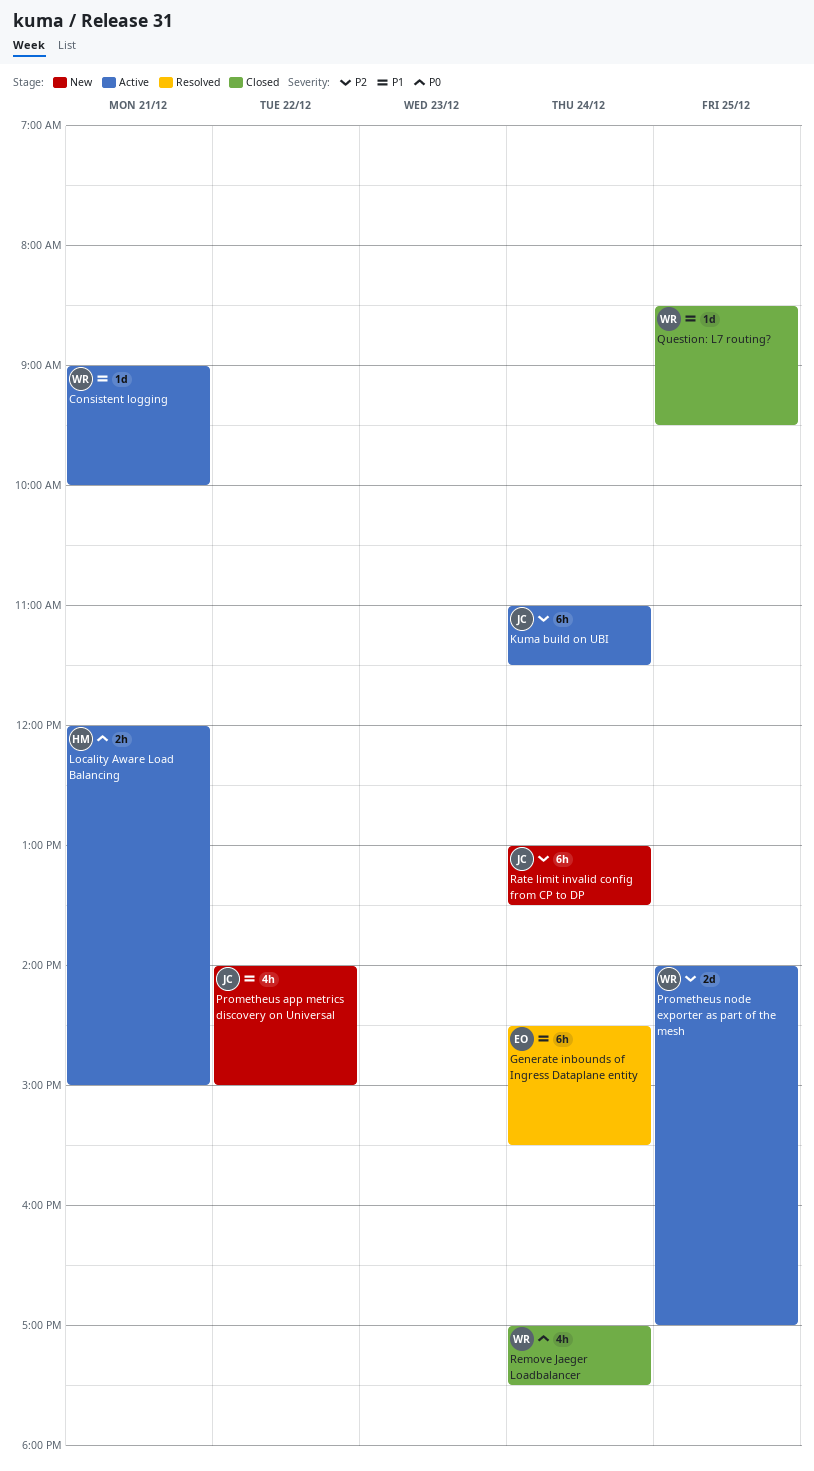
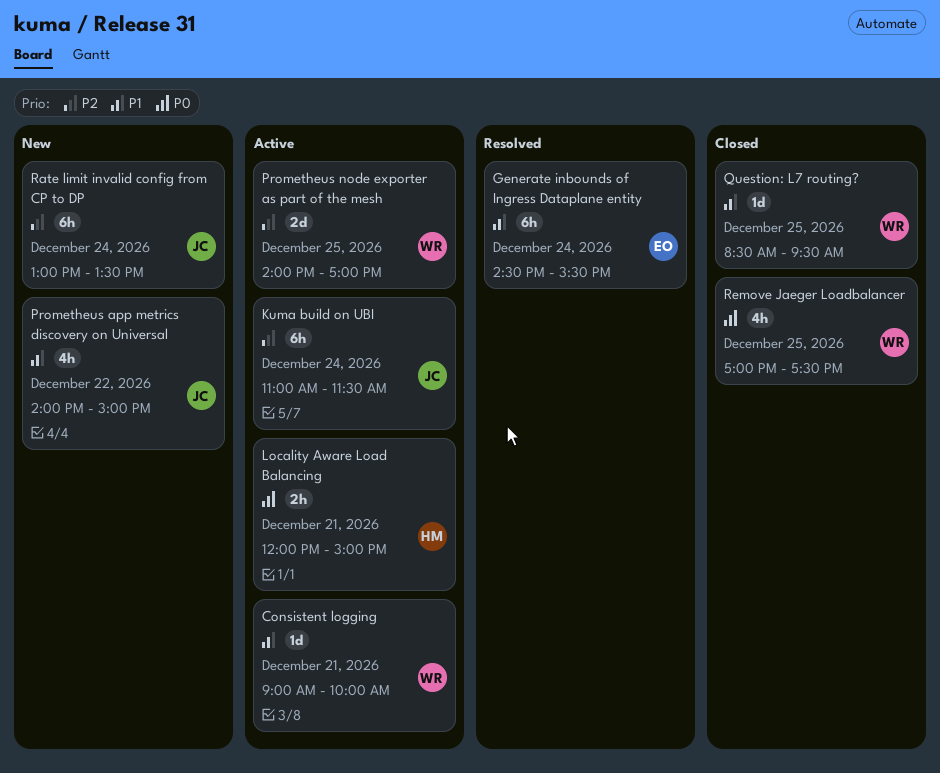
Remove Jaeger Loadbalancer, day: Dec 24 -> Dec 25

